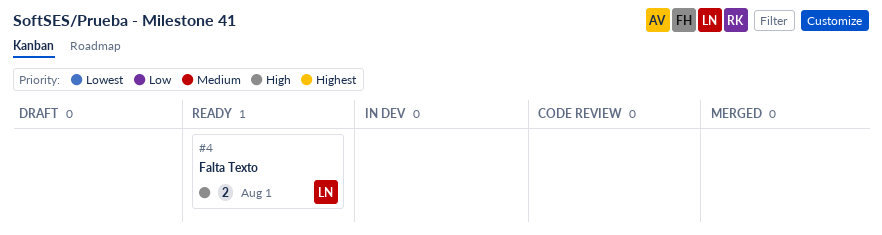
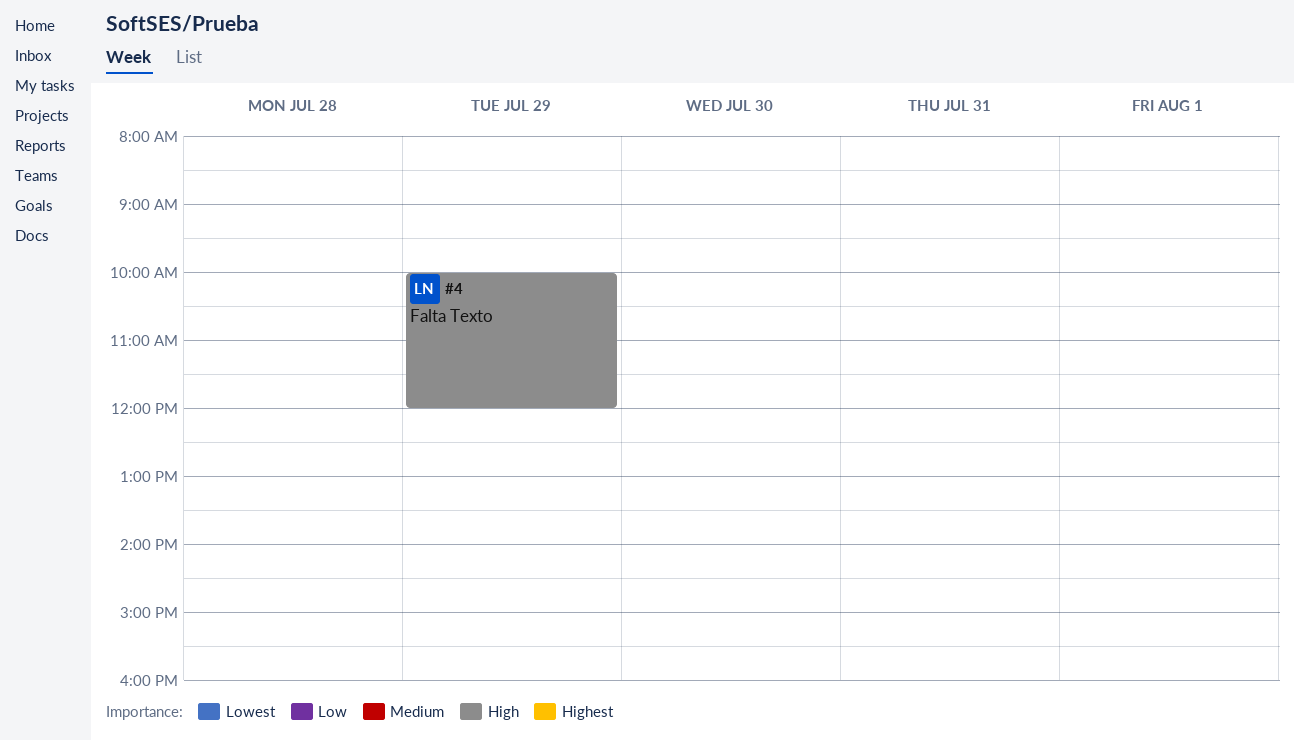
#4, day: Aug 1 -> Jul 29

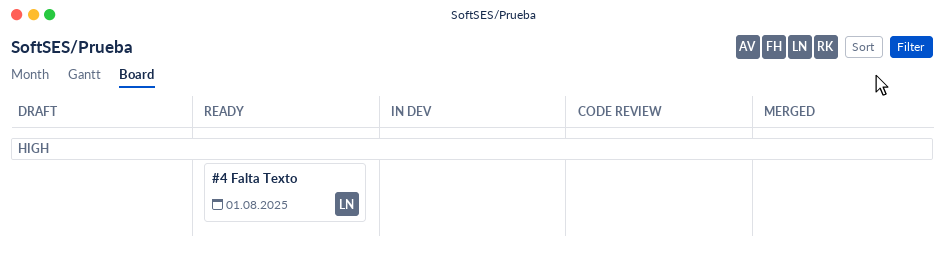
#4, day: Jul 29 -> Aug 1

